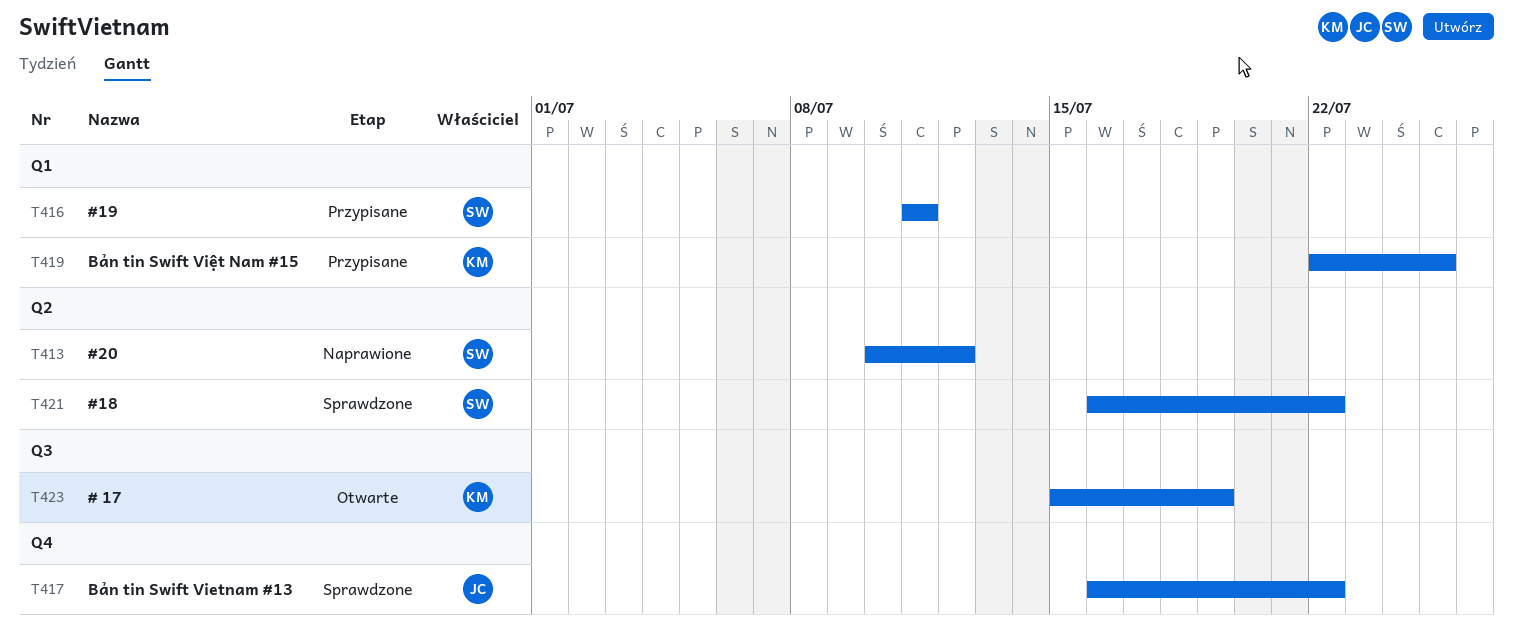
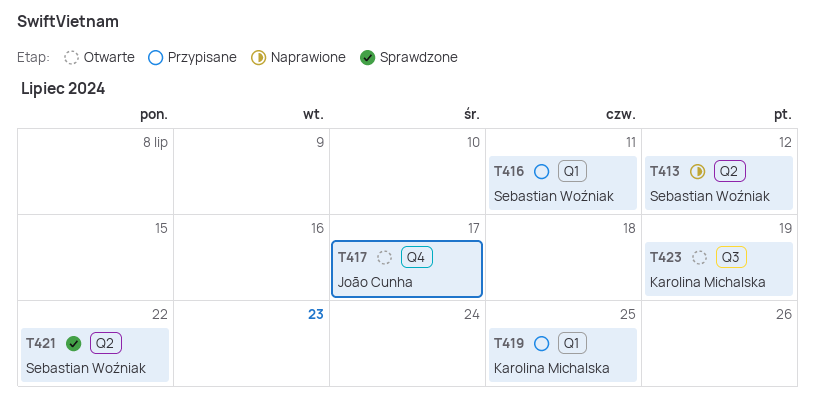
T417, status: Sprawdzone -> Otwarte
T417, due: Jul 22 -> Jul 17

